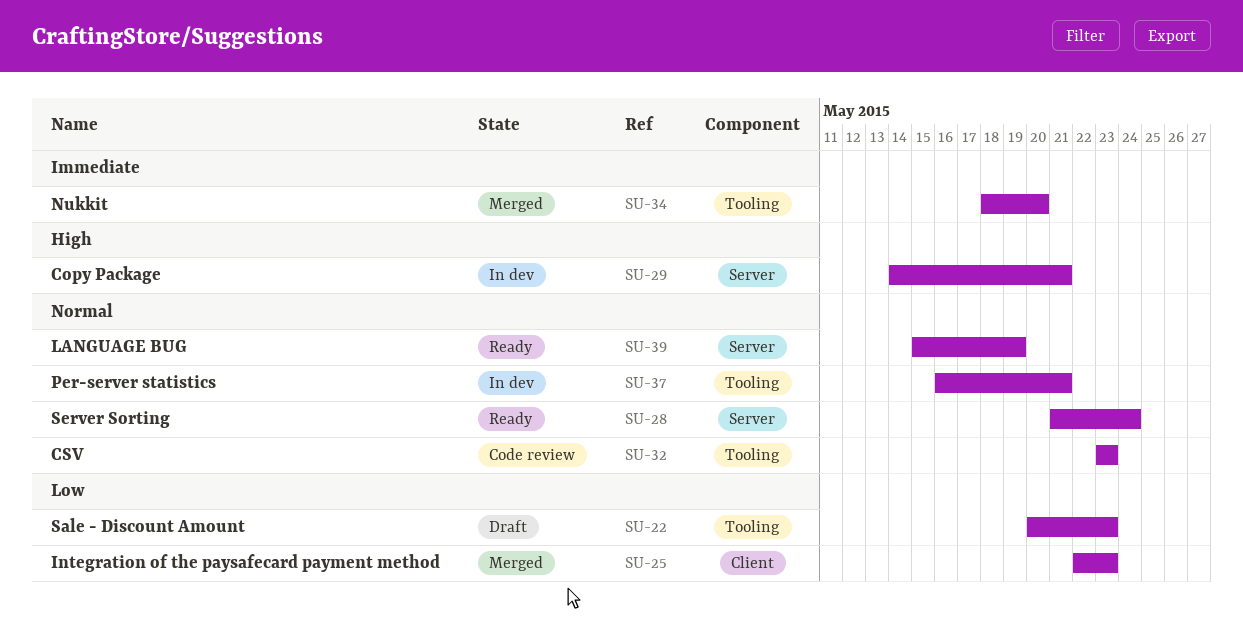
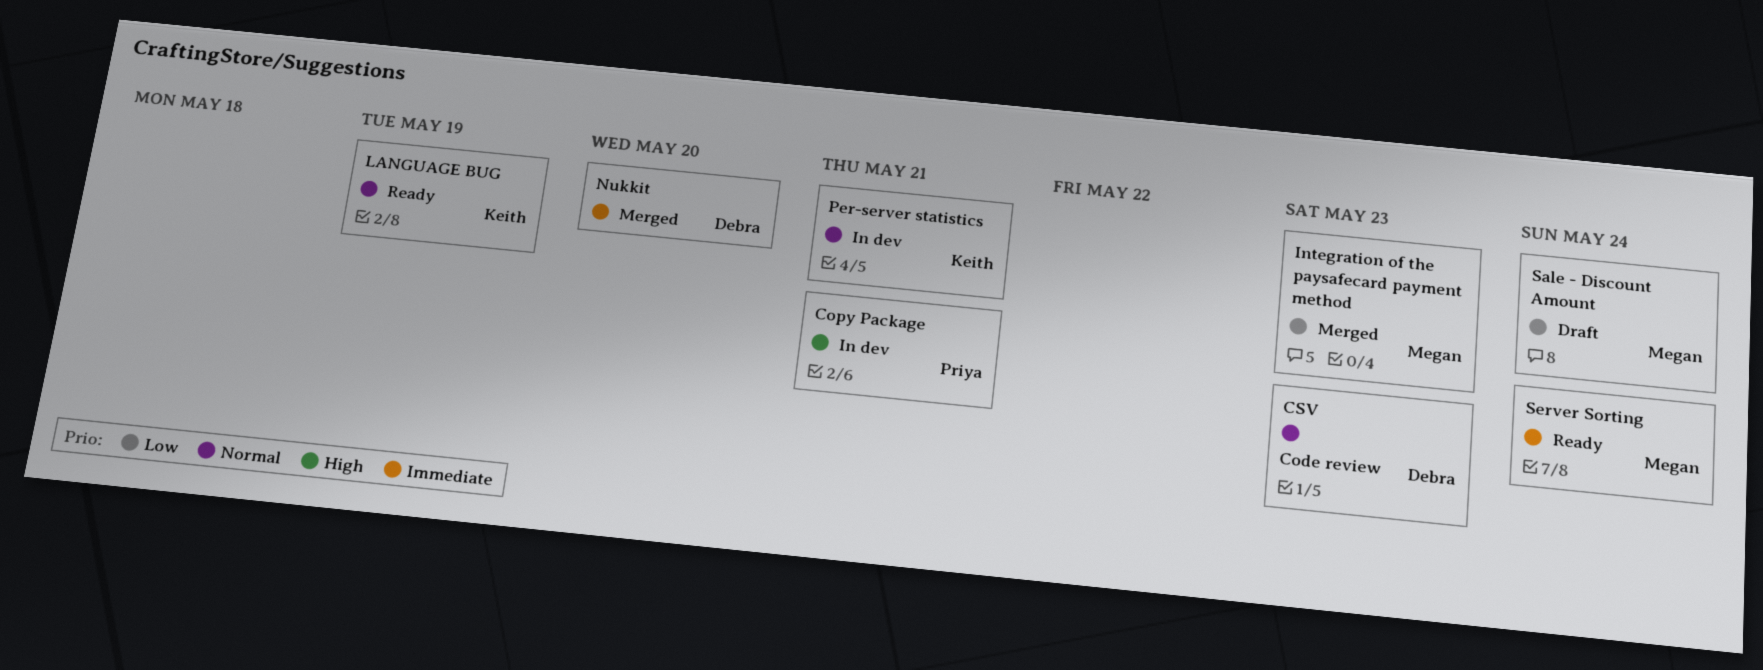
Sale - Discount Amount, due: May 23 -> May 24
Server Sorting, priority: Normal -> Immediate

